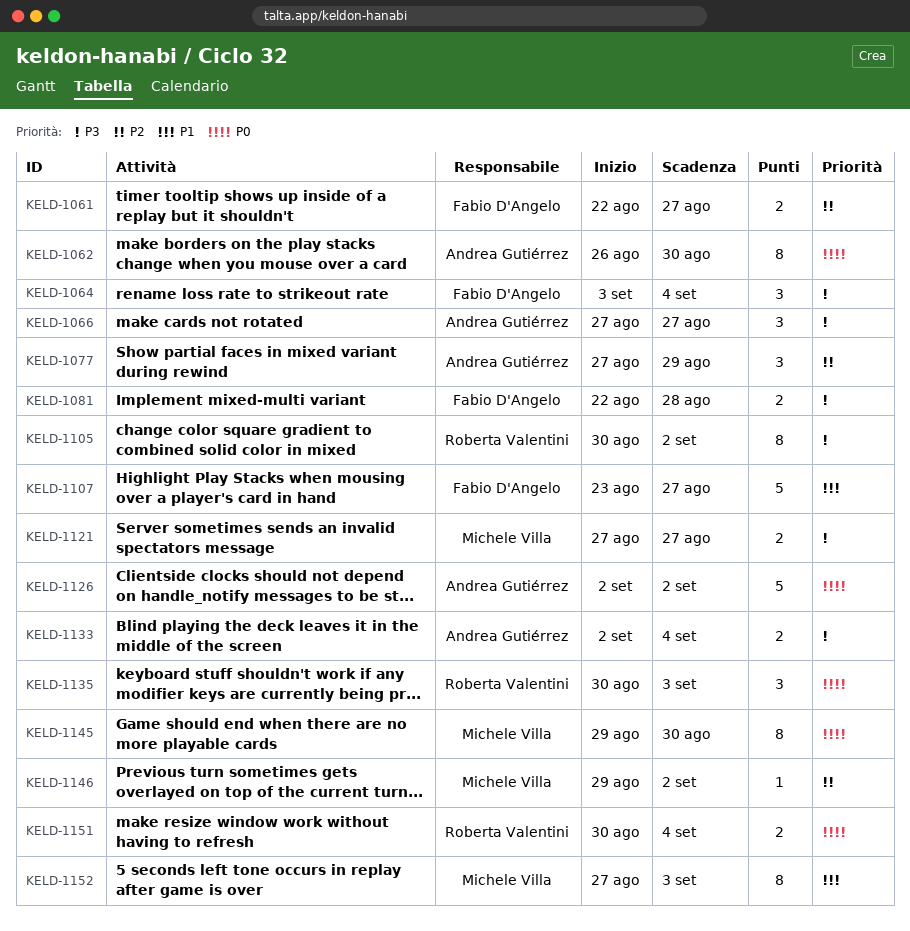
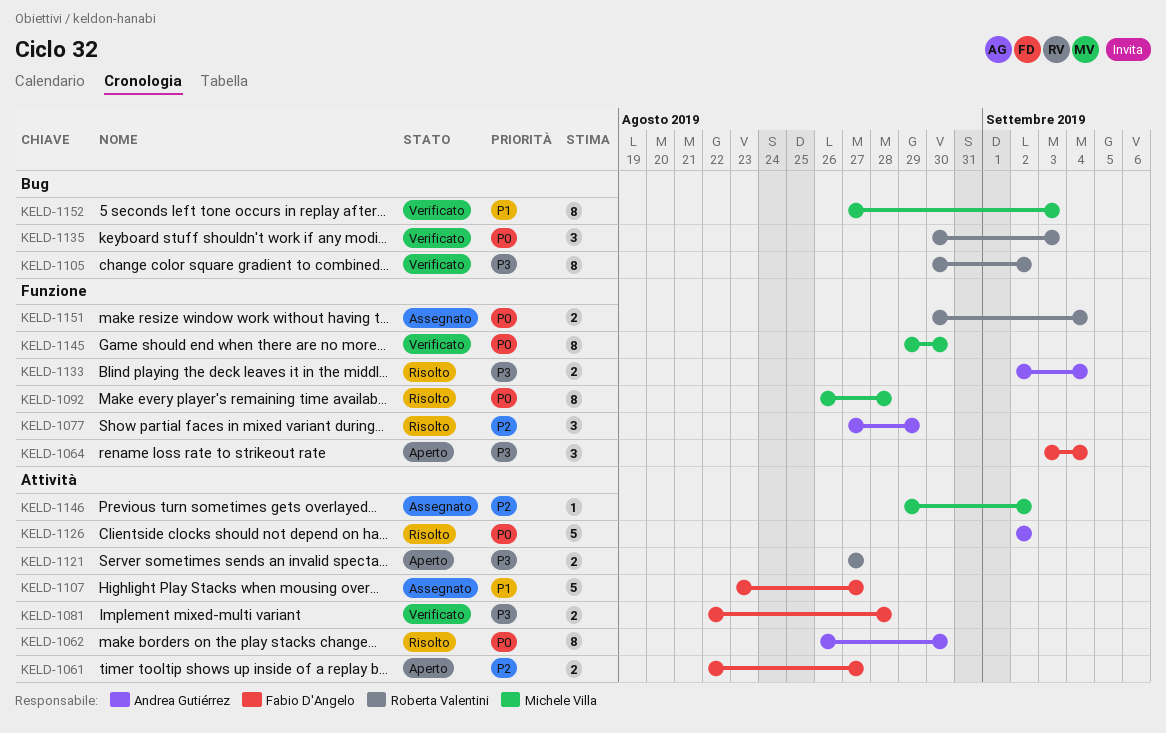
KELD-1066: present -> none
KELD-1092: none -> present
KELD-1121, owner: Michele Villa -> Roberta Valentini

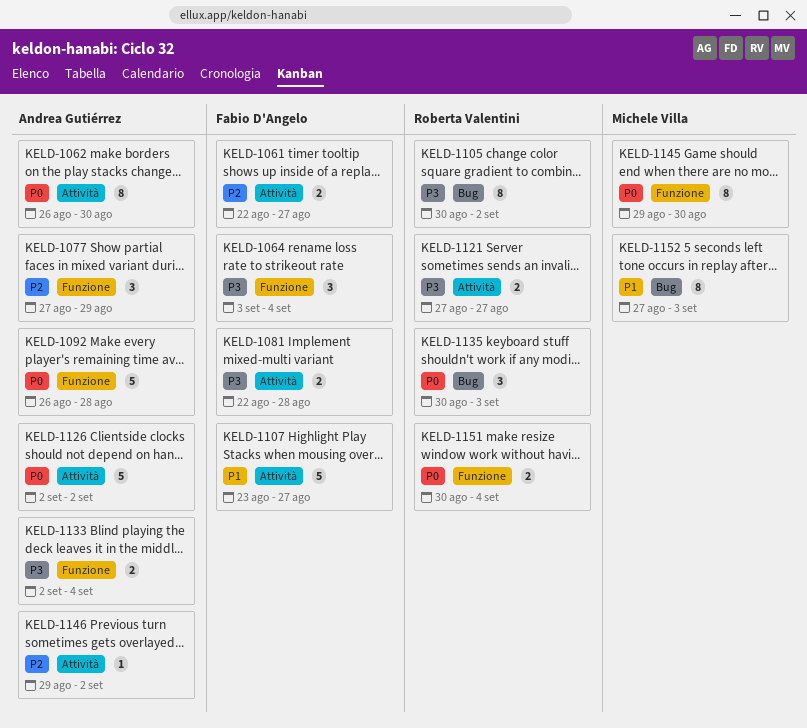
KELD-1092, owner: Michele Villa -> Andrea Gutiérrez
KELD-1092, estimate: 8 -> 5
KELD-1146, owner: Michele Villa -> Andrea Gutiérrez

